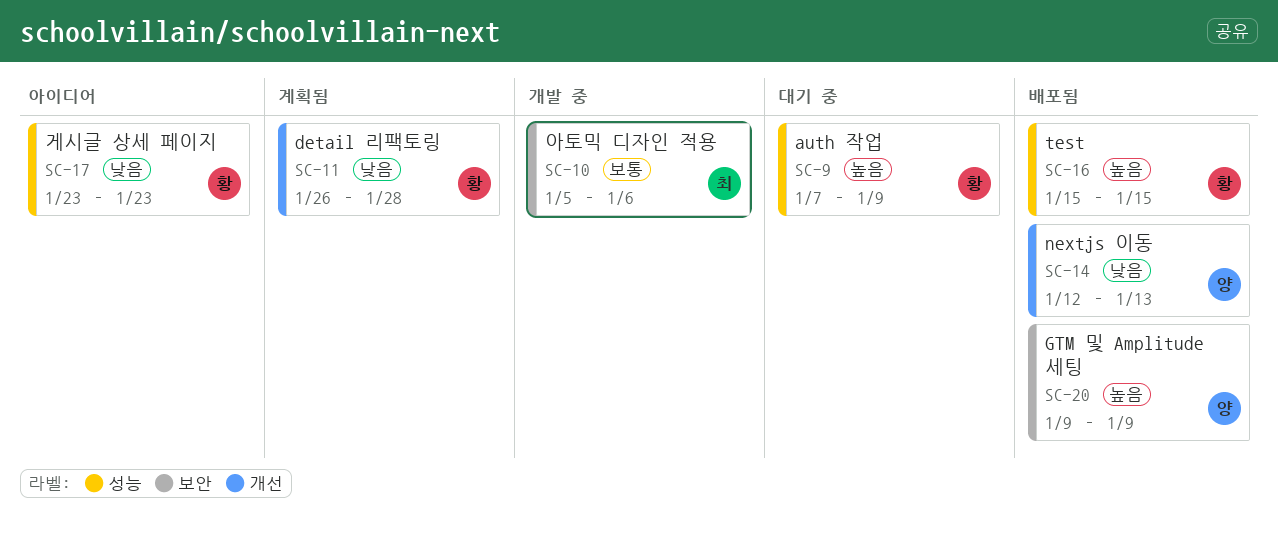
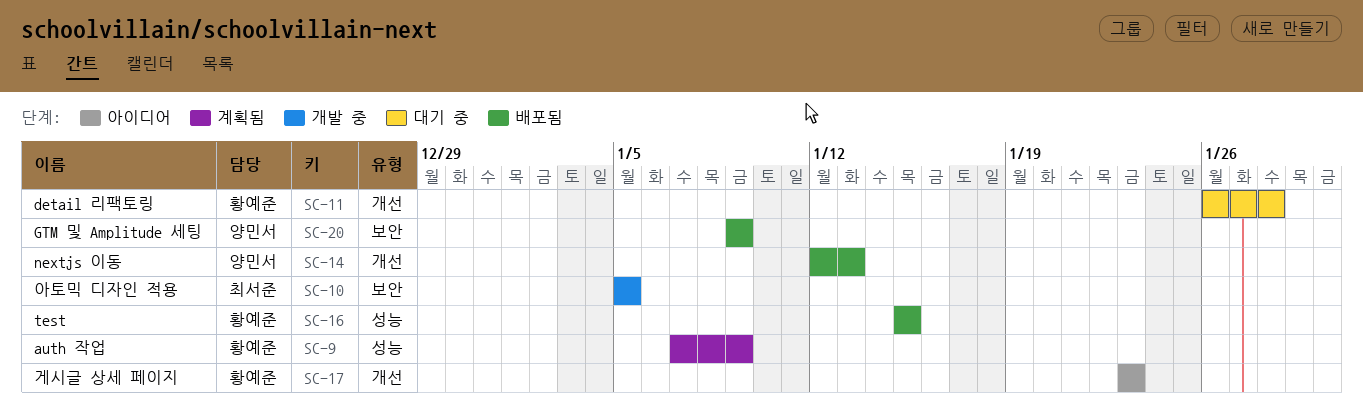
SC-9, status: 대기 중 -> 계획됨
SC-10, due: Jan 6 -> Jan 5
SC-11, status: 계획됨 -> 대기 중
SC-17, label: 성능 -> 개선

